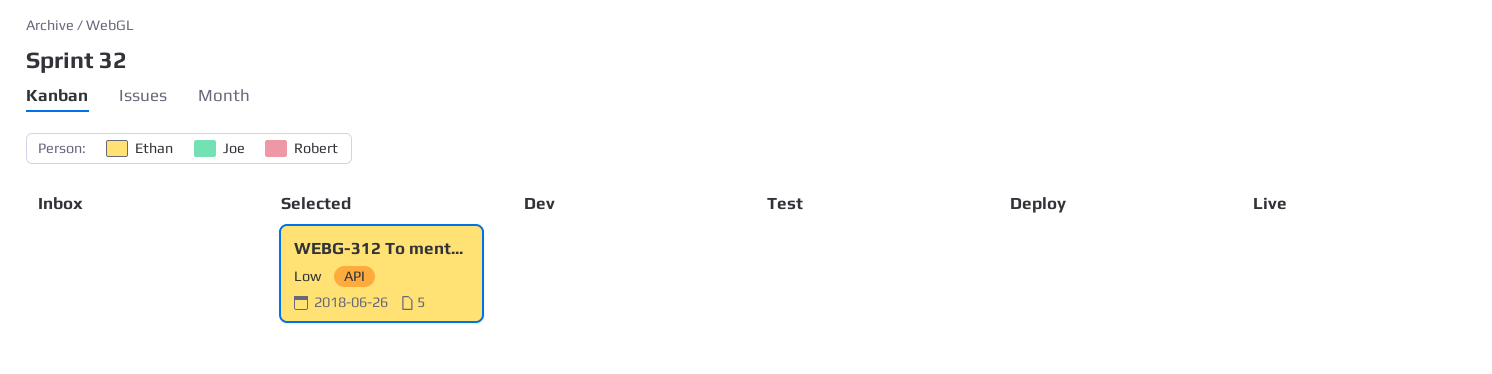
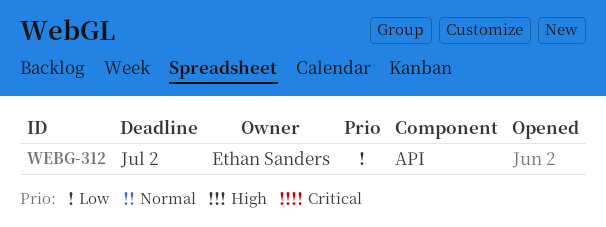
WEBG-312, due: Jun 26 -> Jul 2

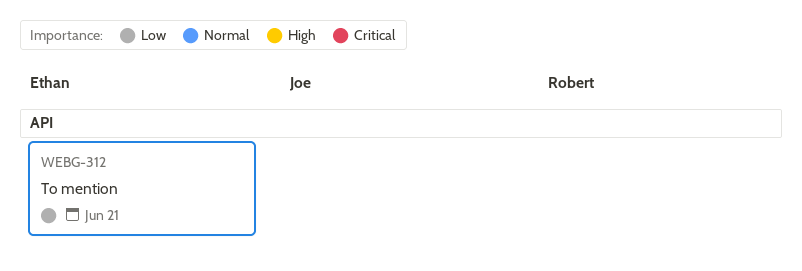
WEBG-312, due: Jul 2 -> Jun 21

